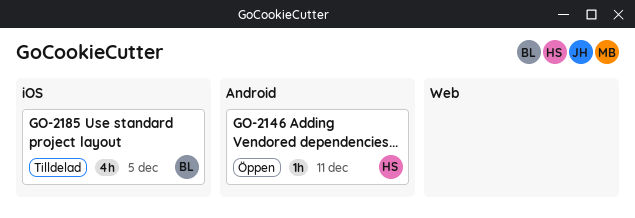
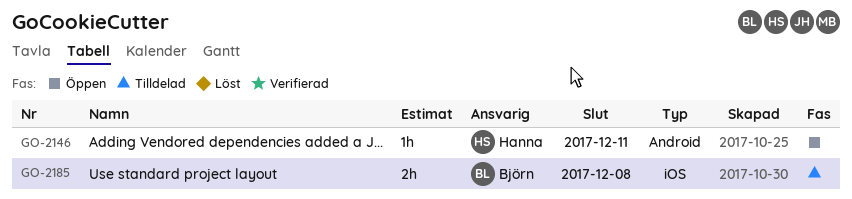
GO-2185, estimate: 4h -> 2h
GO-2185, due: Dec 5 -> Dec 8

